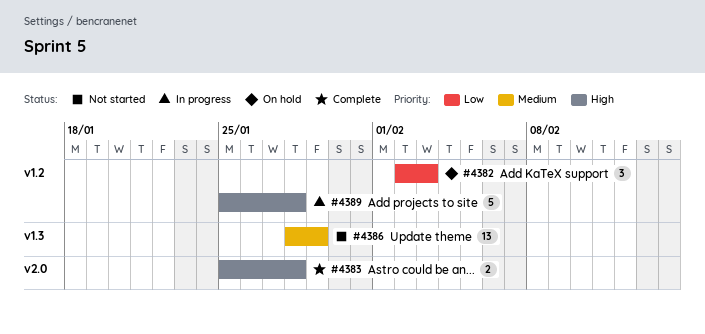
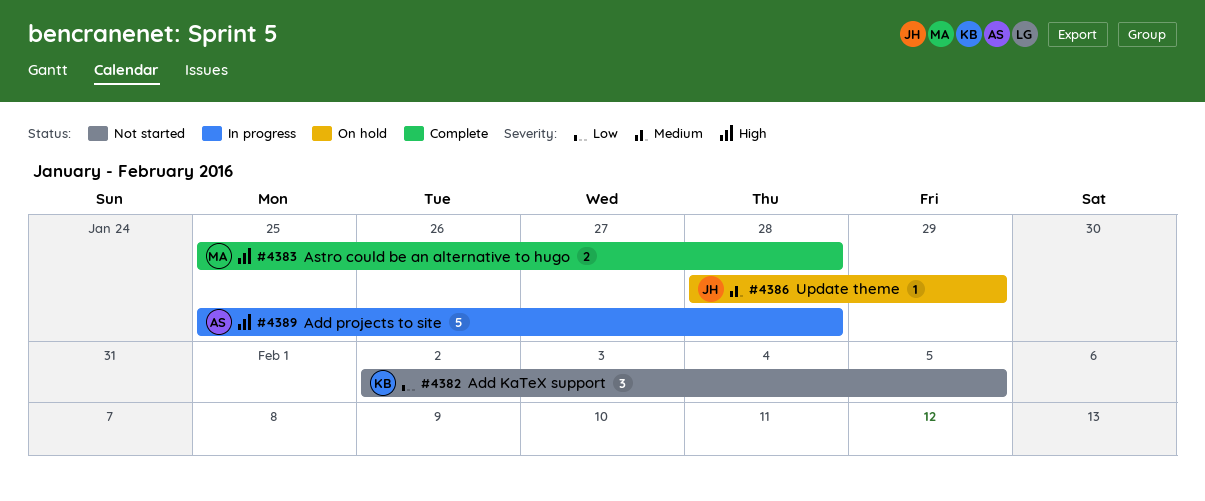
#4382, status: On hold -> Not started
#4382, due: Feb 3 -> Feb 5
#4386, status: Not started -> On hold
#4386, estimate: 13 -> 1

